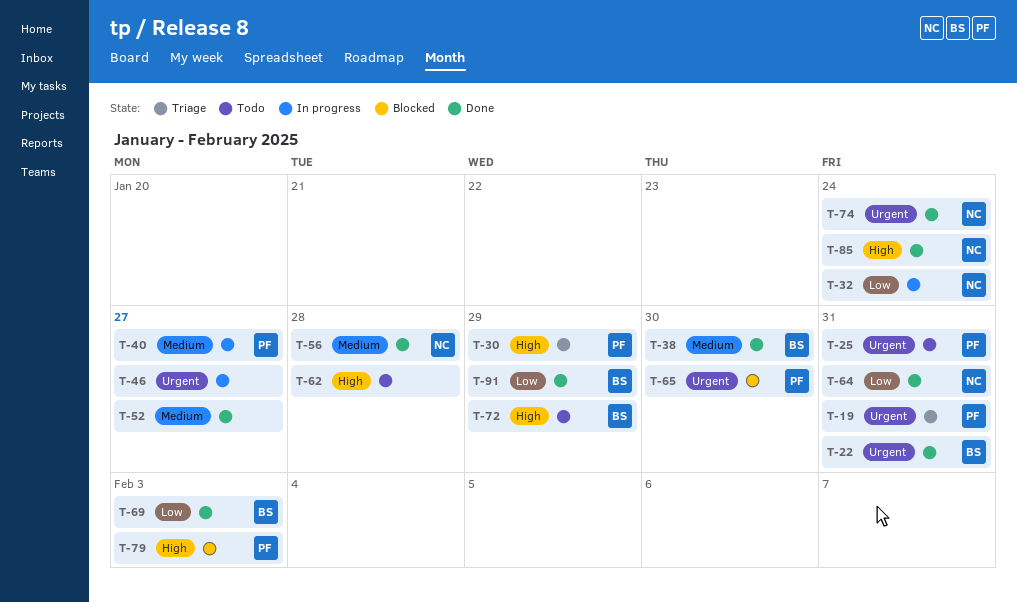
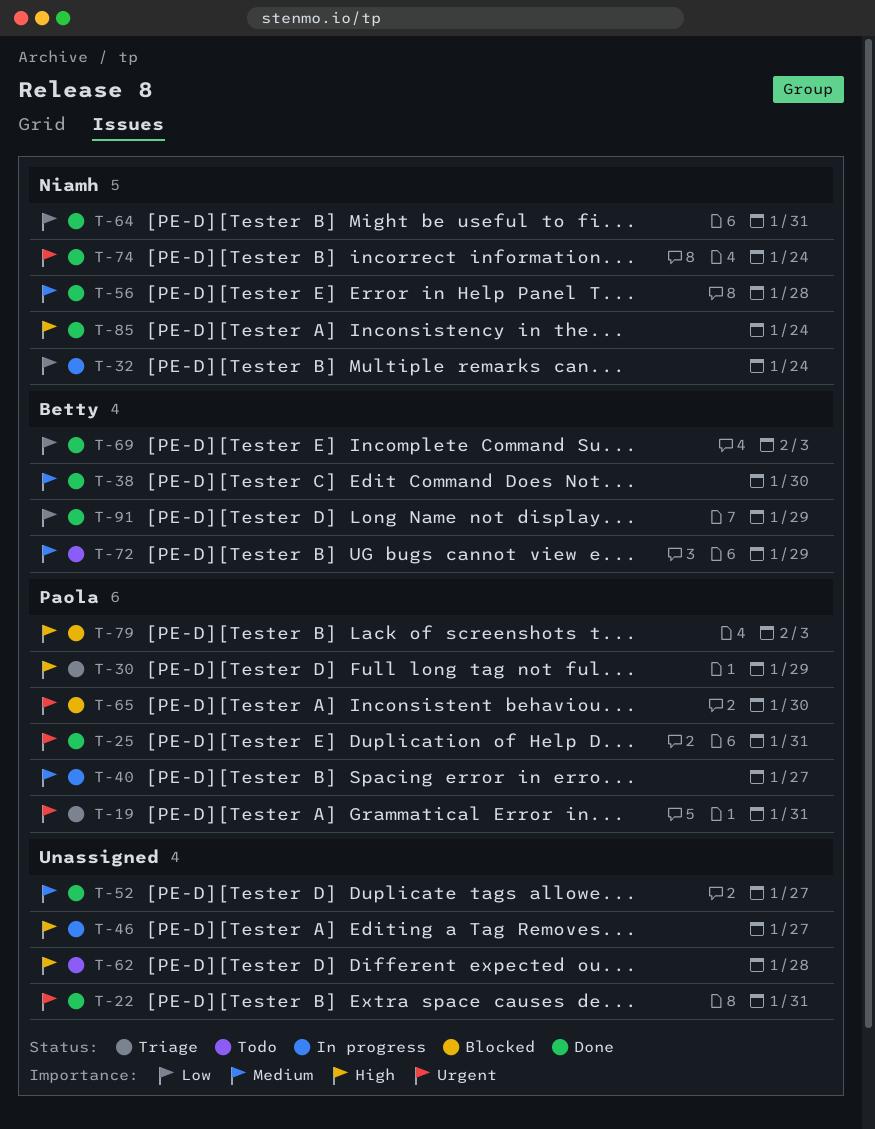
T-22, owner: Betty -> none
T-25, status: Todo -> Done
T-46, priority: Urgent -> High
T-72, priority: High -> Medium

